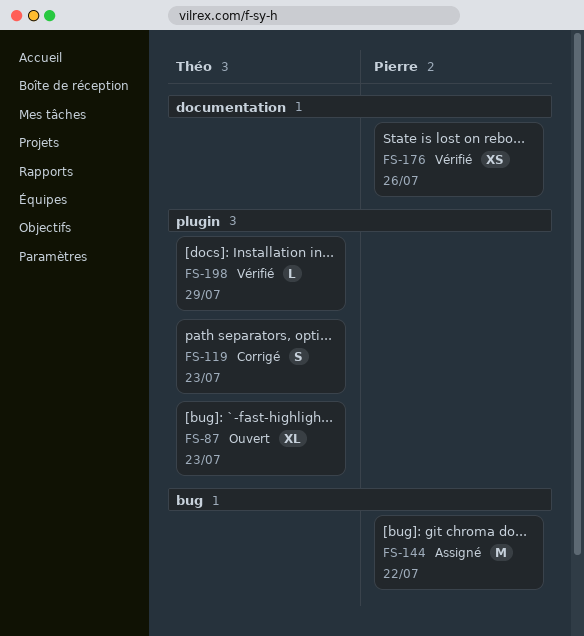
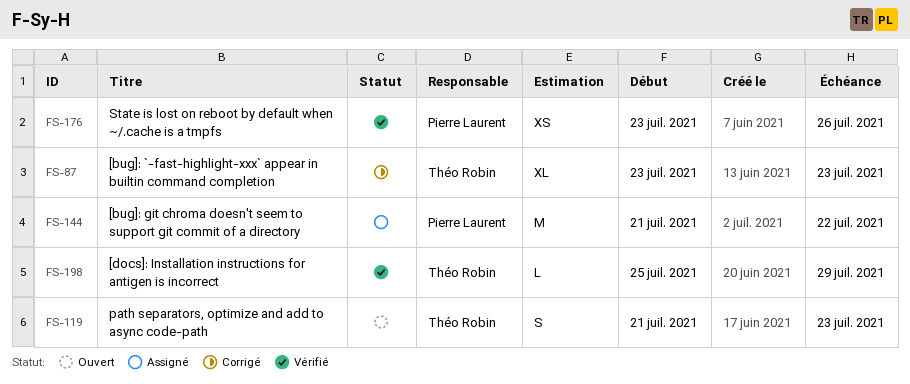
FS-87, status: Ouvert -> Corrigé
FS-119, status: Corrigé -> Ouvert

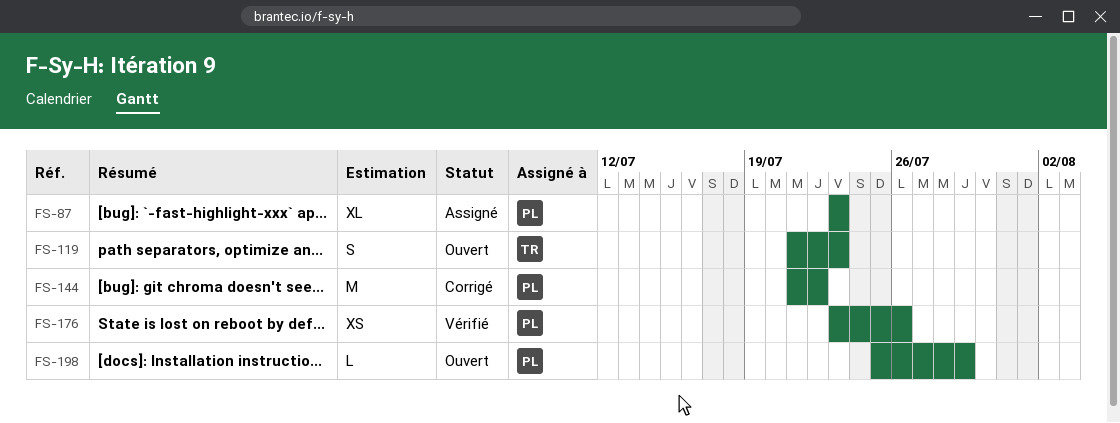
FS-87, status: Corrigé -> Assigné
FS-87, owner: Théo Robin -> Pierre Laurent
FS-144, status: Assigné -> Corrigé
FS-198, status: Vérifié -> Ouvert
FS-198, owner: Théo Robin -> Pierre Laurent

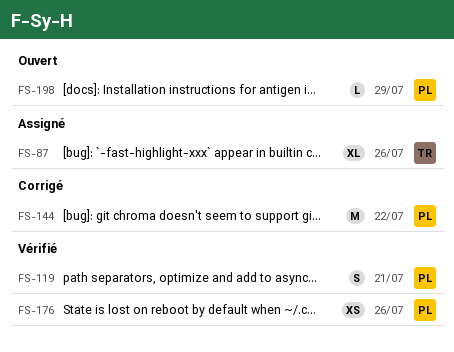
FS-87, owner: PL -> TR
FS-87, due: Jul 23 -> Jul 26
FS-119, status: Ouvert -> Vérifié
FS-119, owner: TR -> PL
FS-119, due: Jul 23 -> Jul 21

